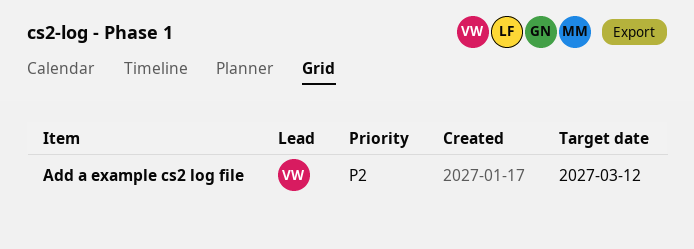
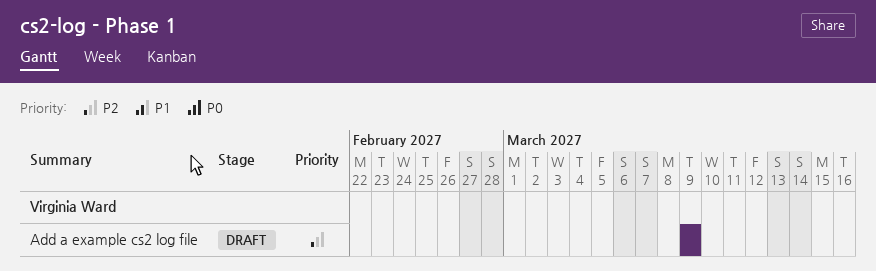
Add a example cs2 log file, due: Mar 12 -> Mar 9

